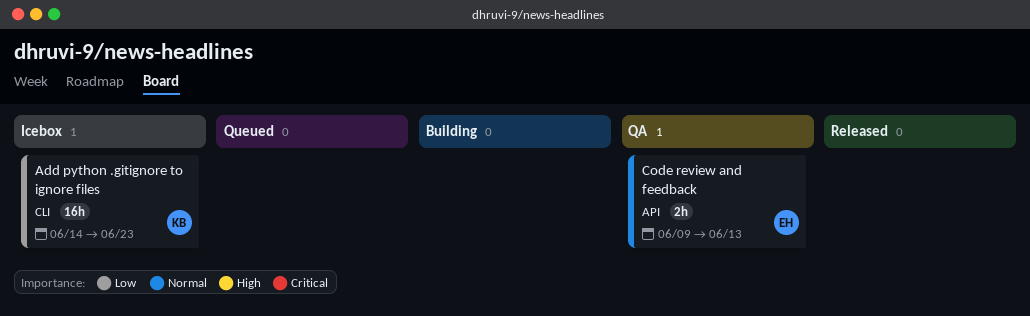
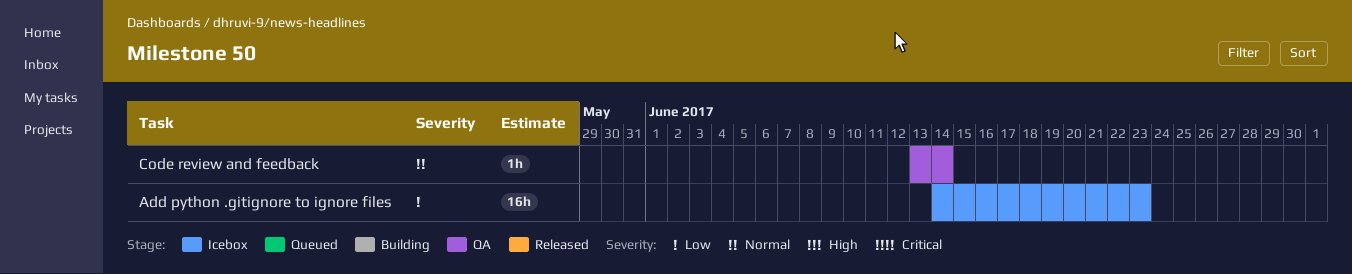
Code review and feedback, estimate: 2h -> 1h
Code review and feedback, start: Jun 9 -> Jun 13
Code review and feedback, due: Jun 13 -> Jun 14

